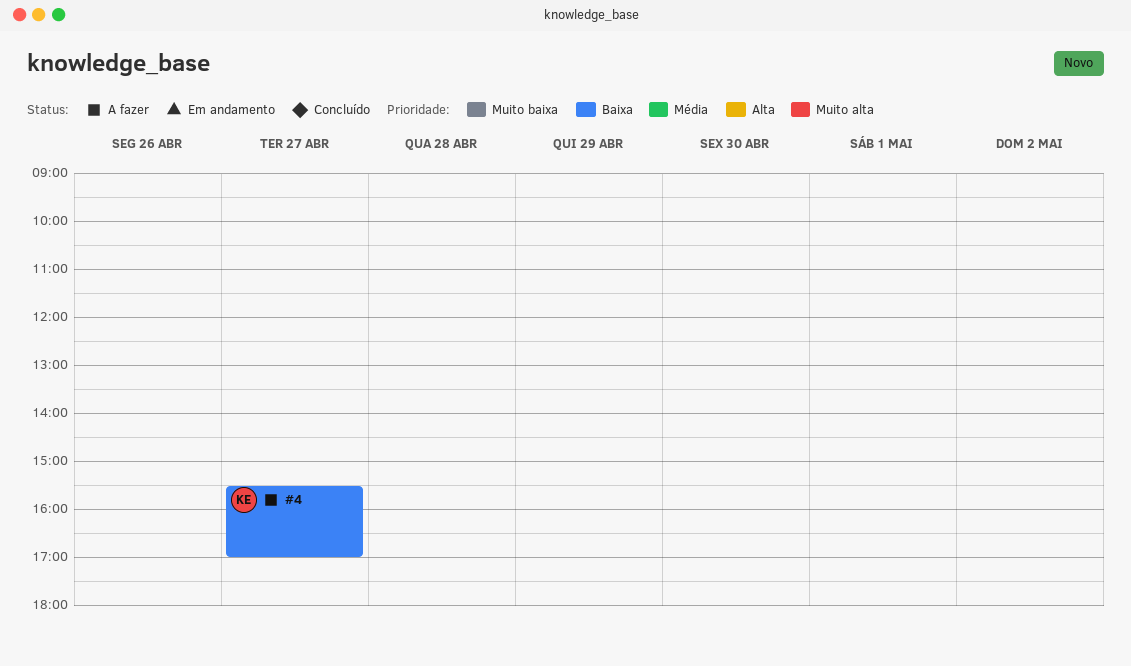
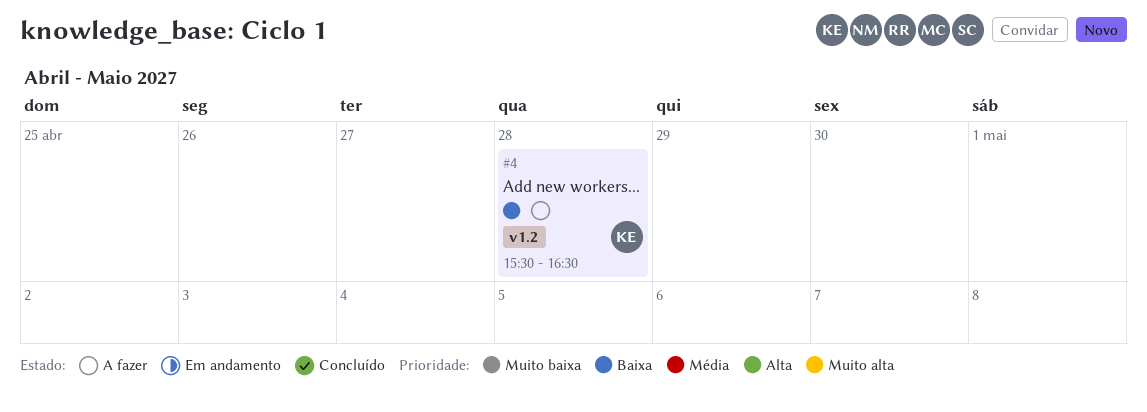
#4, day: Apr 27 -> Apr 28
#4, ends: 17:00 -> 16:30

